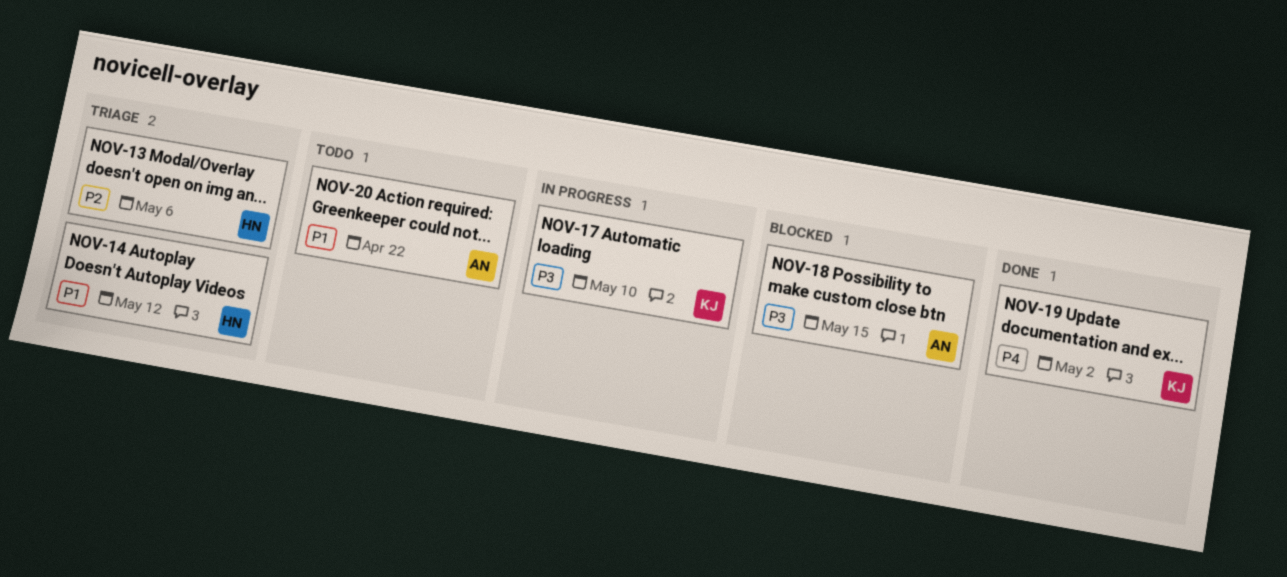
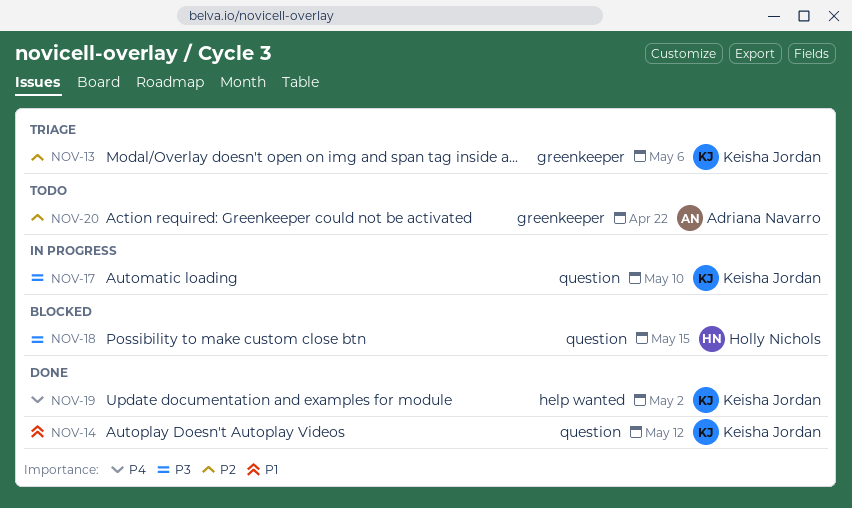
NOV-13, owner: Holly Nichols -> Keisha Jordan
NOV-14, status: Triage -> Done
NOV-14, owner: Holly Nichols -> Keisha Jordan
NOV-18, owner: Adriana Navarro -> Holly Nichols
NOV-20, priority: P1 -> P2

